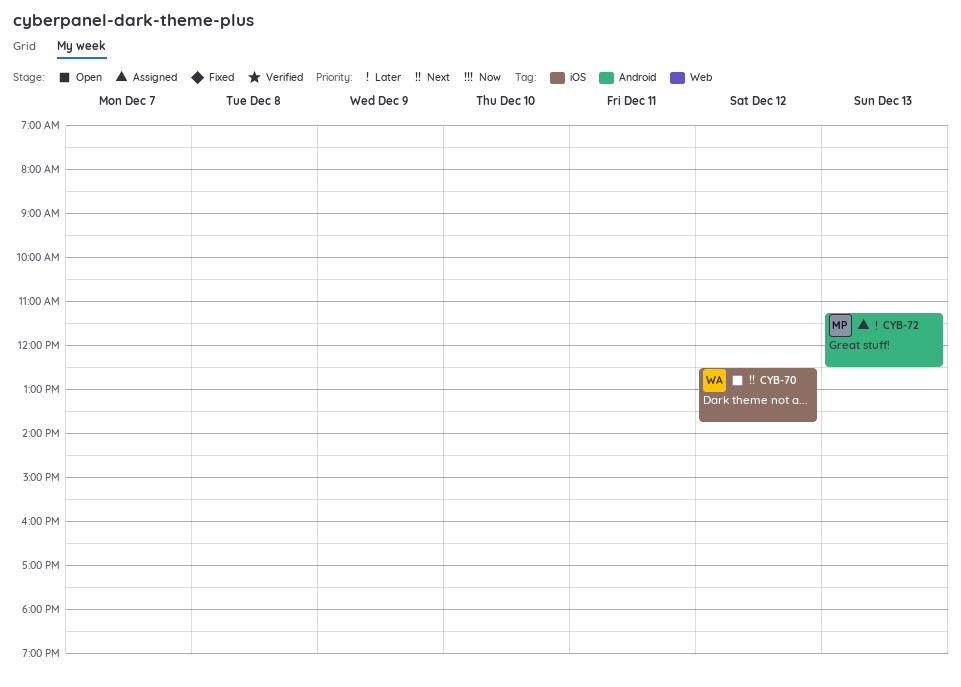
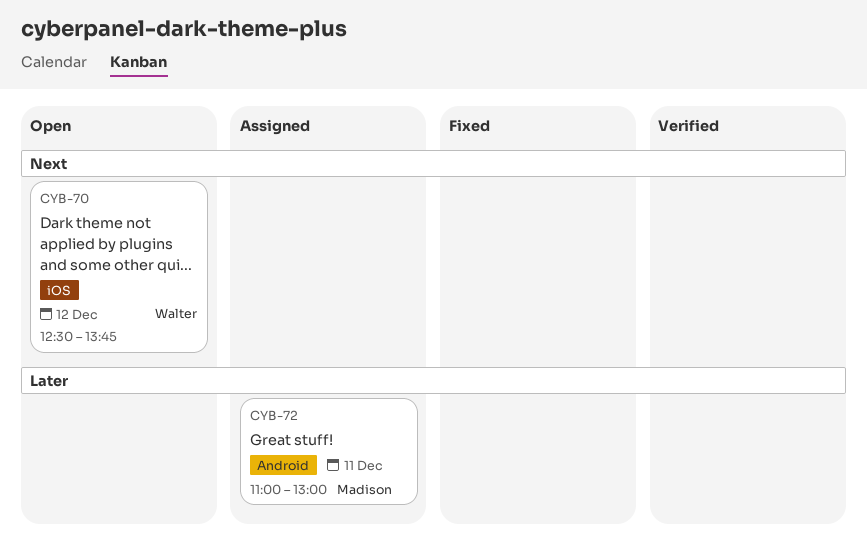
CYB-72, day: Dec 13 -> Dec 11
CYB-72, begins: 11:15 -> 11:00
CYB-72, ends: 12:30 -> 13:00

